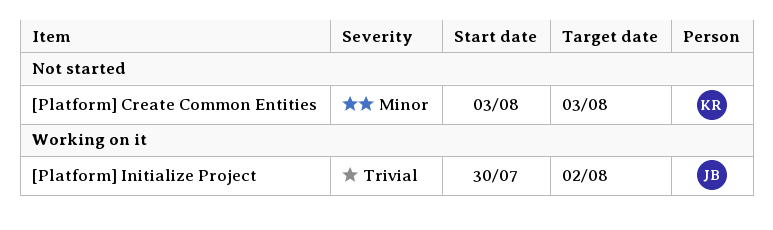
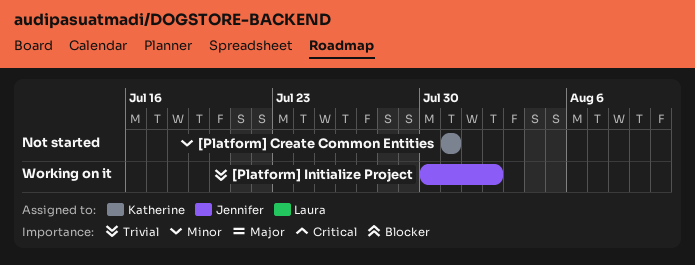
[Platform] Create Common Entities, start: Aug 3 -> Jul 31
[Platform] Create Common Entities, due: Aug 3 -> Jul 31

